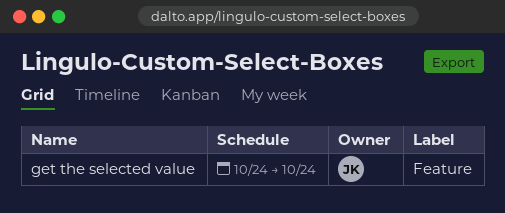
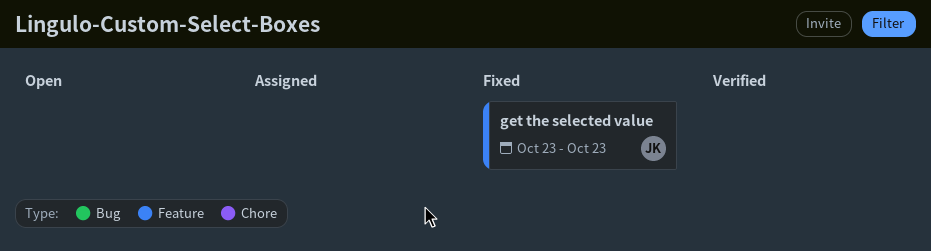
get the selected value, start: Oct 24 -> Oct 23
get the selected value, due: Oct 24 -> Oct 23

